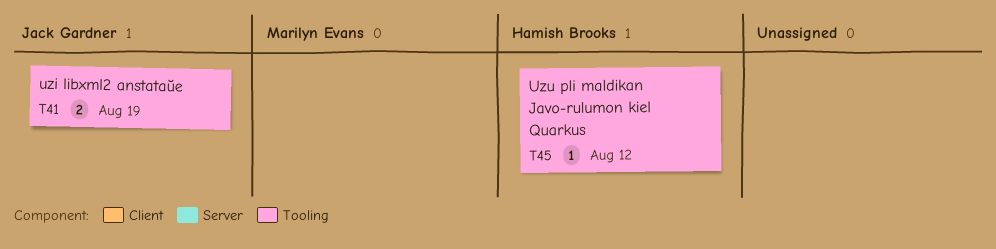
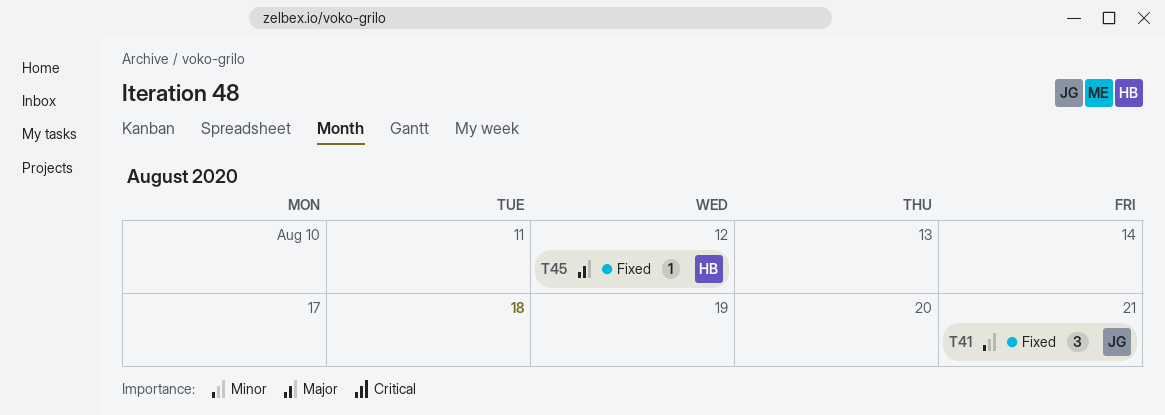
T41, estimate: 2 -> 3
T41, due: Aug 19 -> Aug 21

